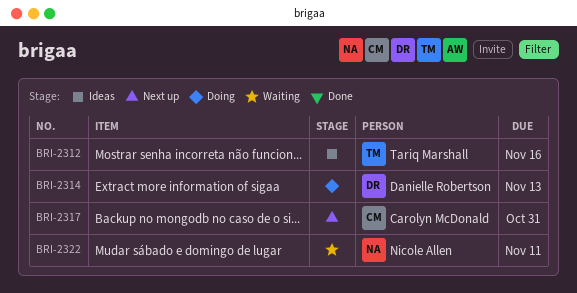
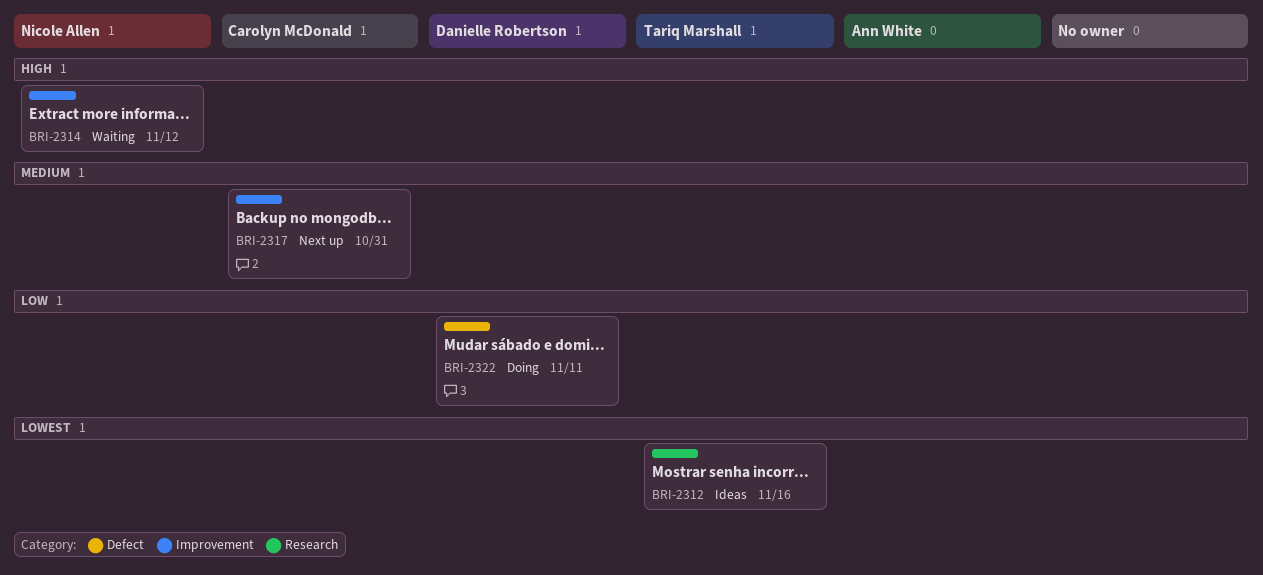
BRI-2314, status: Doing -> Waiting
BRI-2314, owner: Danielle Robertson -> Nicole Allen
BRI-2314, due: Nov 13 -> Nov 12
BRI-2322, status: Waiting -> Doing
BRI-2322, owner: Nicole Allen -> Danielle Robertson

